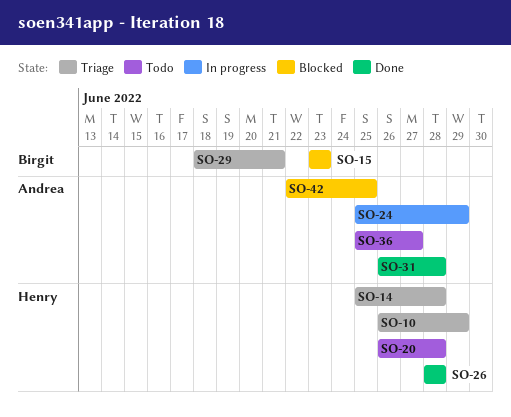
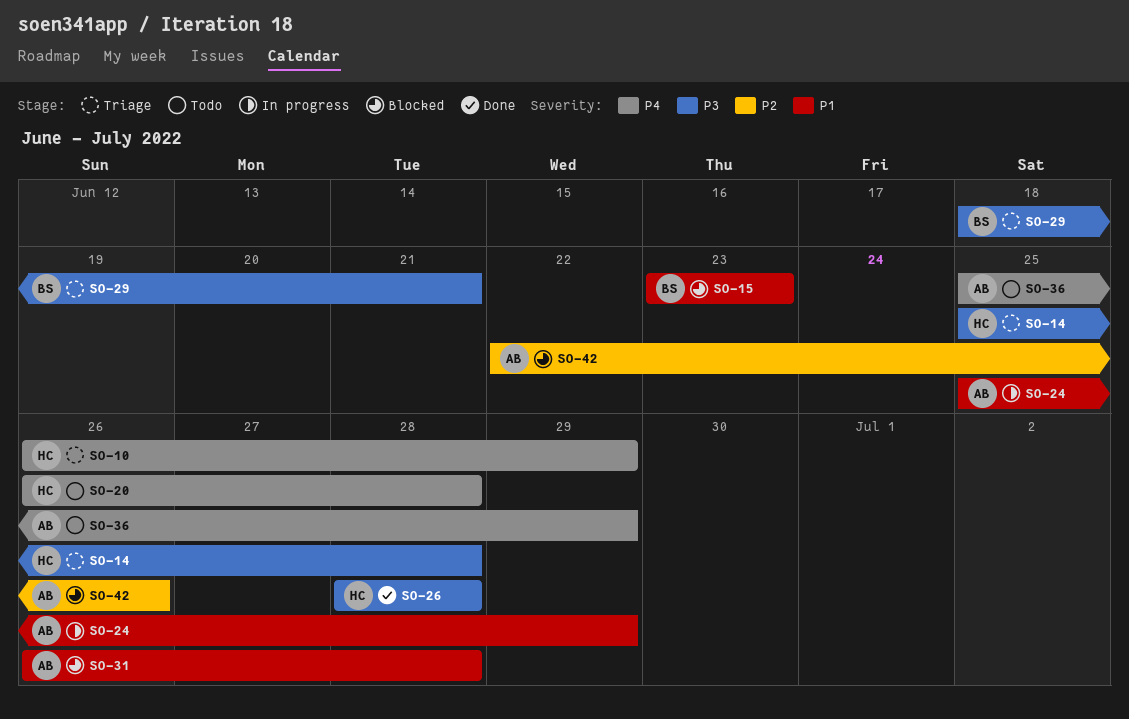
SO-31, status: Done -> Blocked
SO-36, due: Jun 27 -> Jun 29
SO-42, due: Jun 25 -> Jun 26

